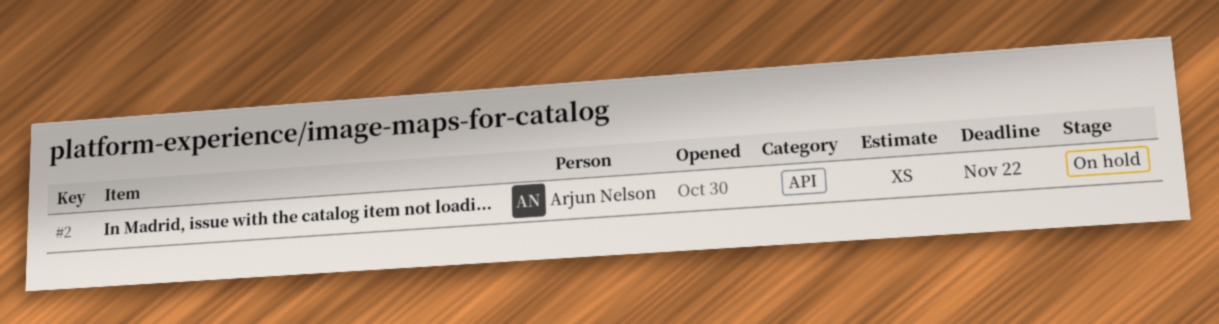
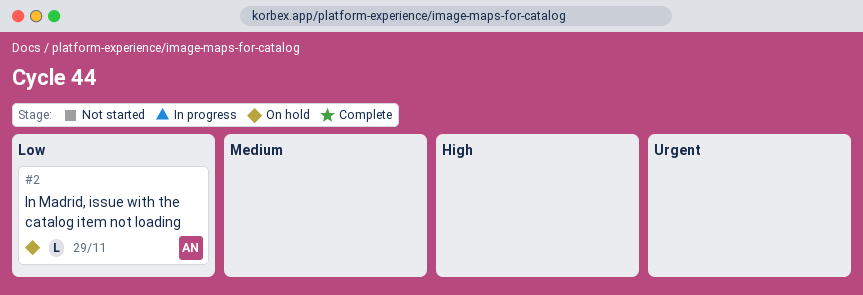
#2, estimate: XS -> L
#2, due: Nov 22 -> Nov 29

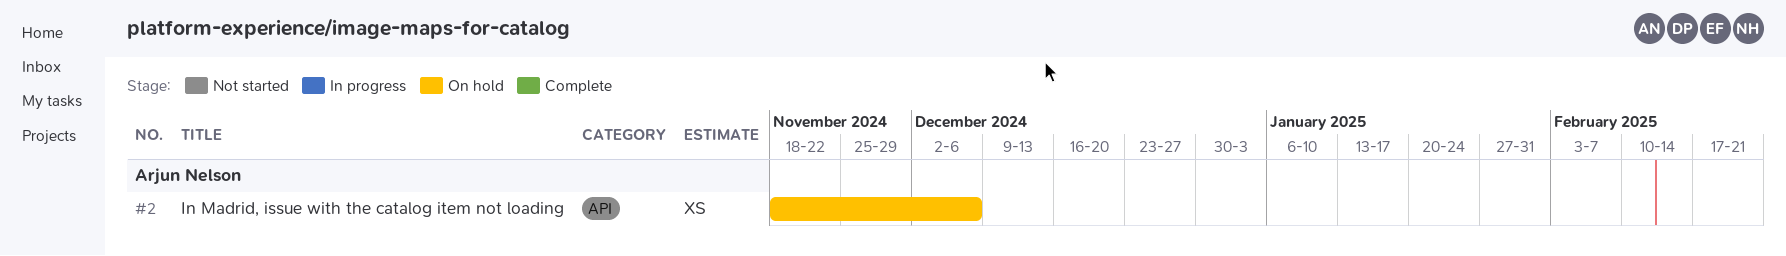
#2, estimate: L -> XS
#2, due: Nov 29 -> Dec 6

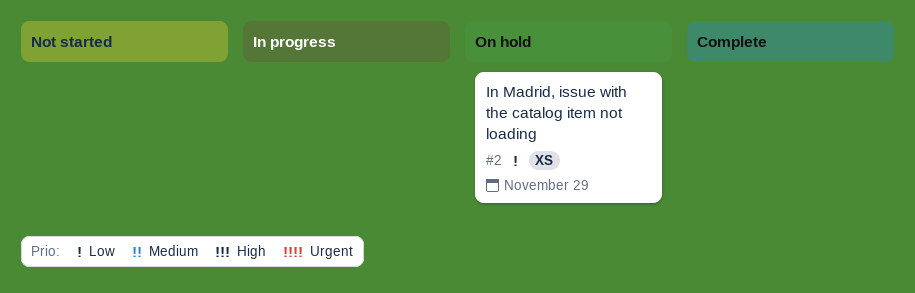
#2, due: Dec 6 -> Nov 29

